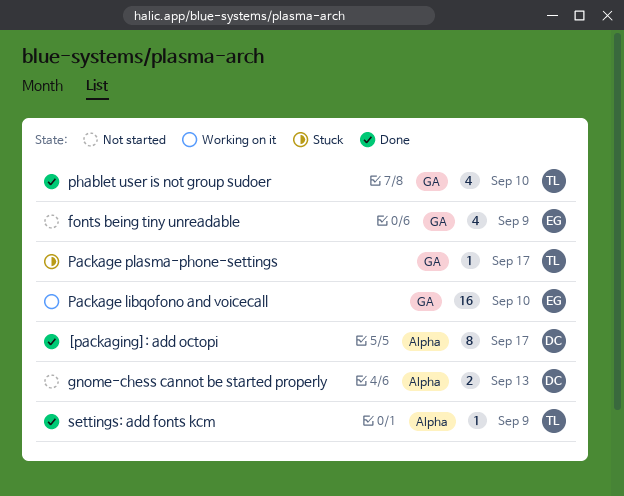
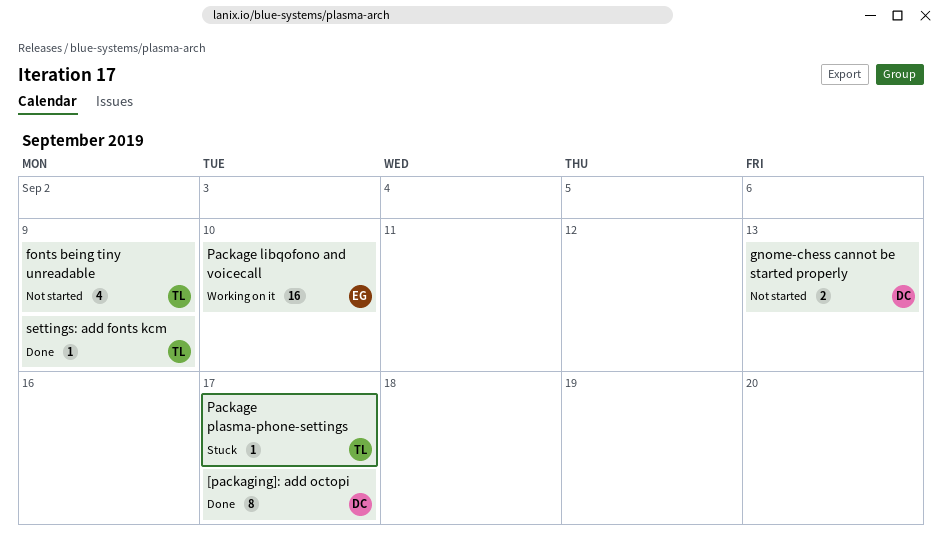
fonts being tiny unreadable, owner: EG -> TL
phablet user is not group sudoer: present -> none

